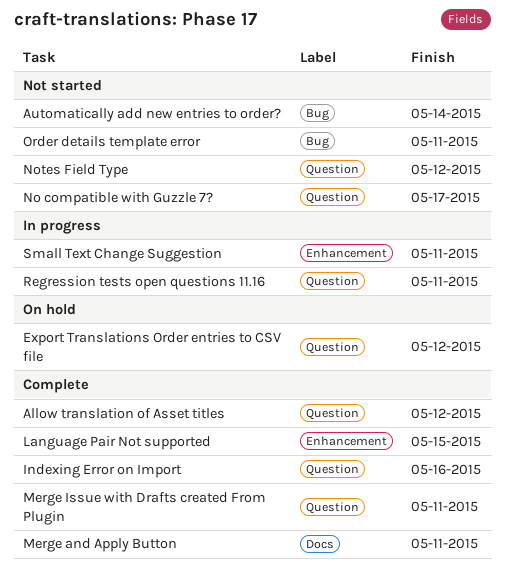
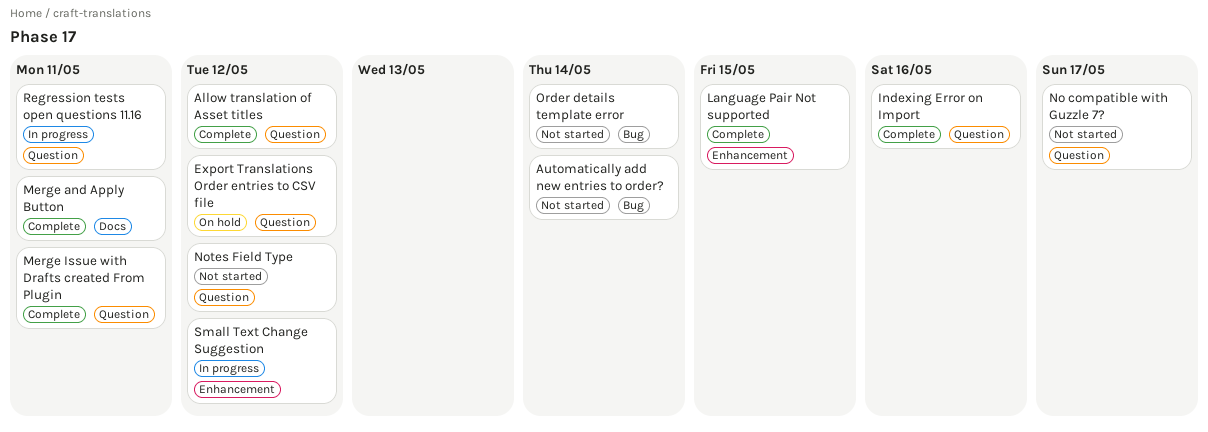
Order details template error, due: May 11 -> May 14
Small Text Change Suggestion, due: May 11 -> May 12

